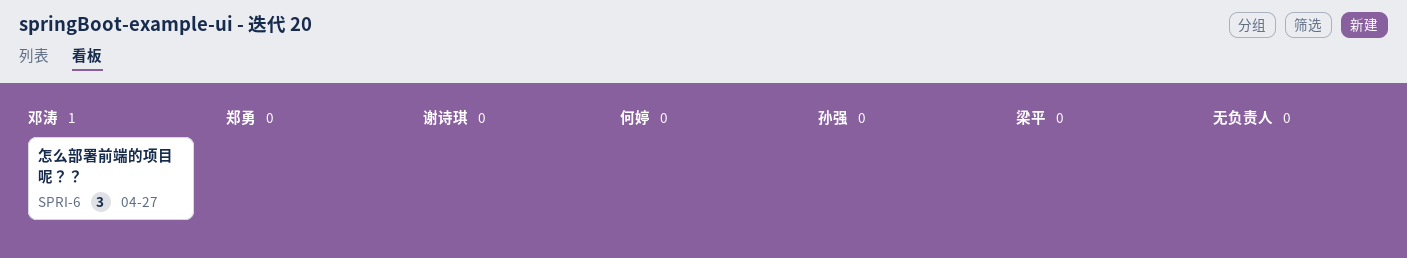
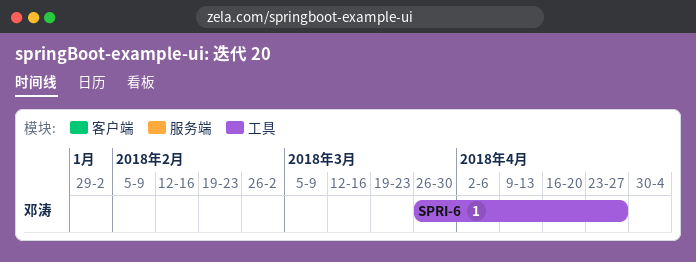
SPRI-6, estimate: 3 -> 1

